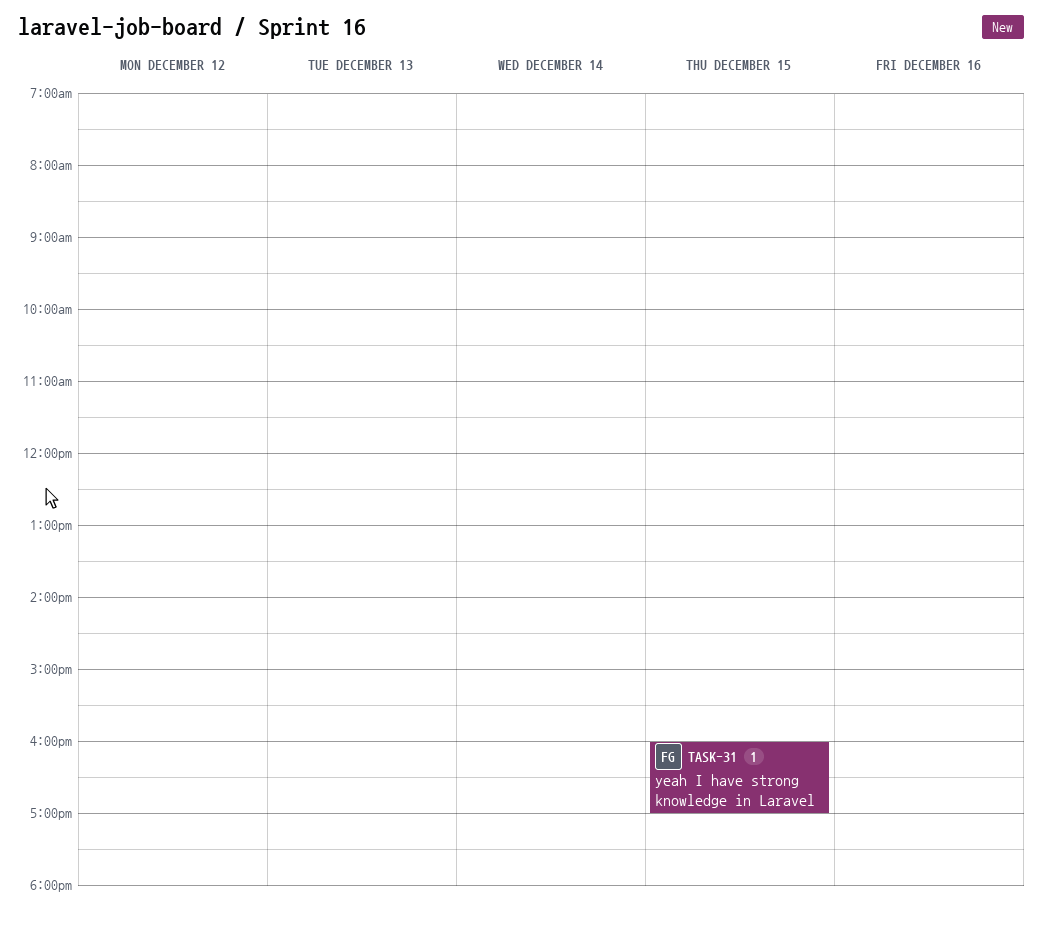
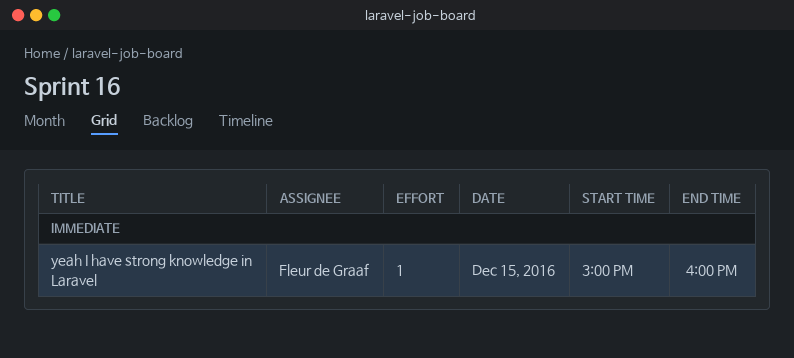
yeah I have strong knowledge in Laravel, begins: 16:00 -> 15:00
yeah I have strong knowledge in Laravel, ends: 17:00 -> 16:00

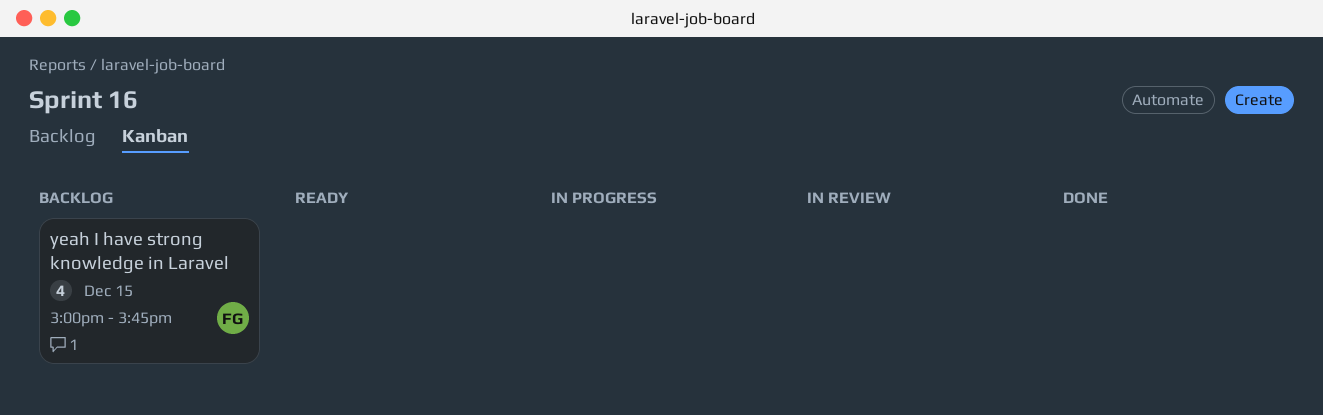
yeah I have strong knowledge in Laravel, estimate: 1 -> 4
yeah I have strong knowledge in Laravel, ends: 16:00 -> 15:45

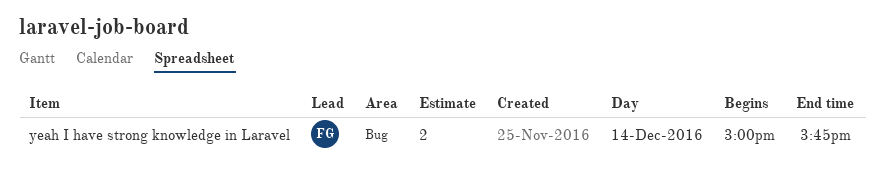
yeah I have strong knowledge in Laravel, estimate: 4 -> 2
yeah I have strong knowledge in Laravel, day: Dec 15 -> Dec 14

